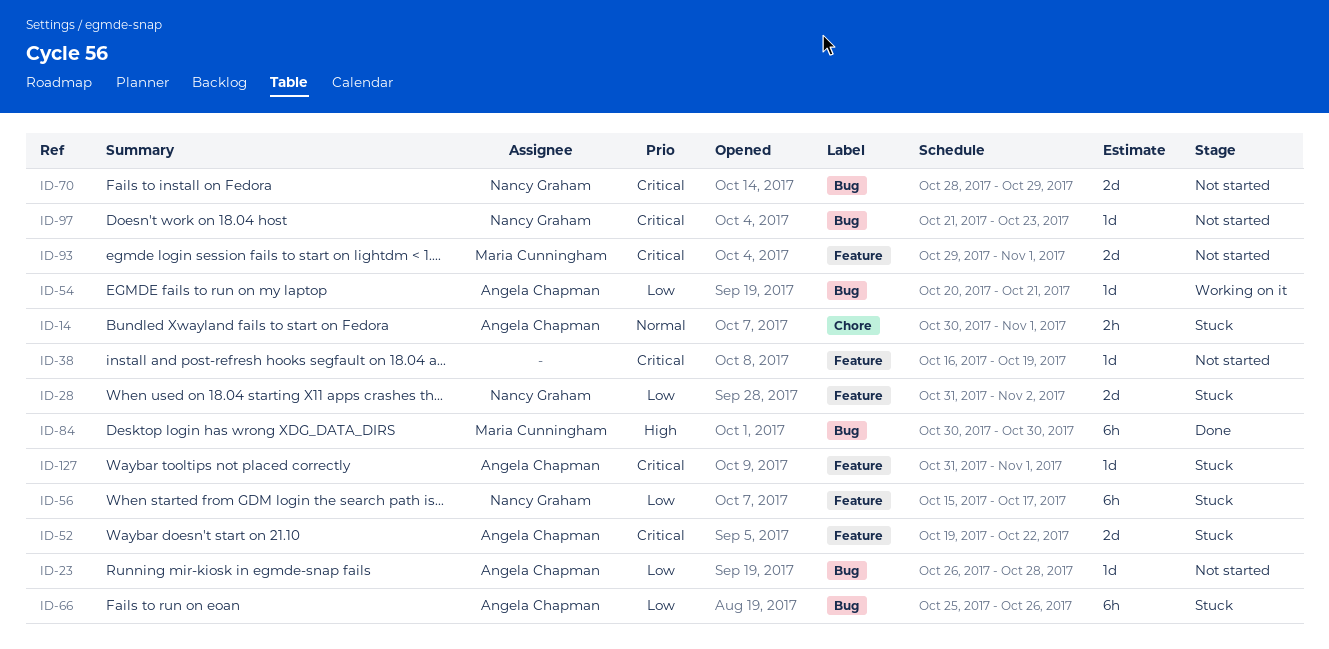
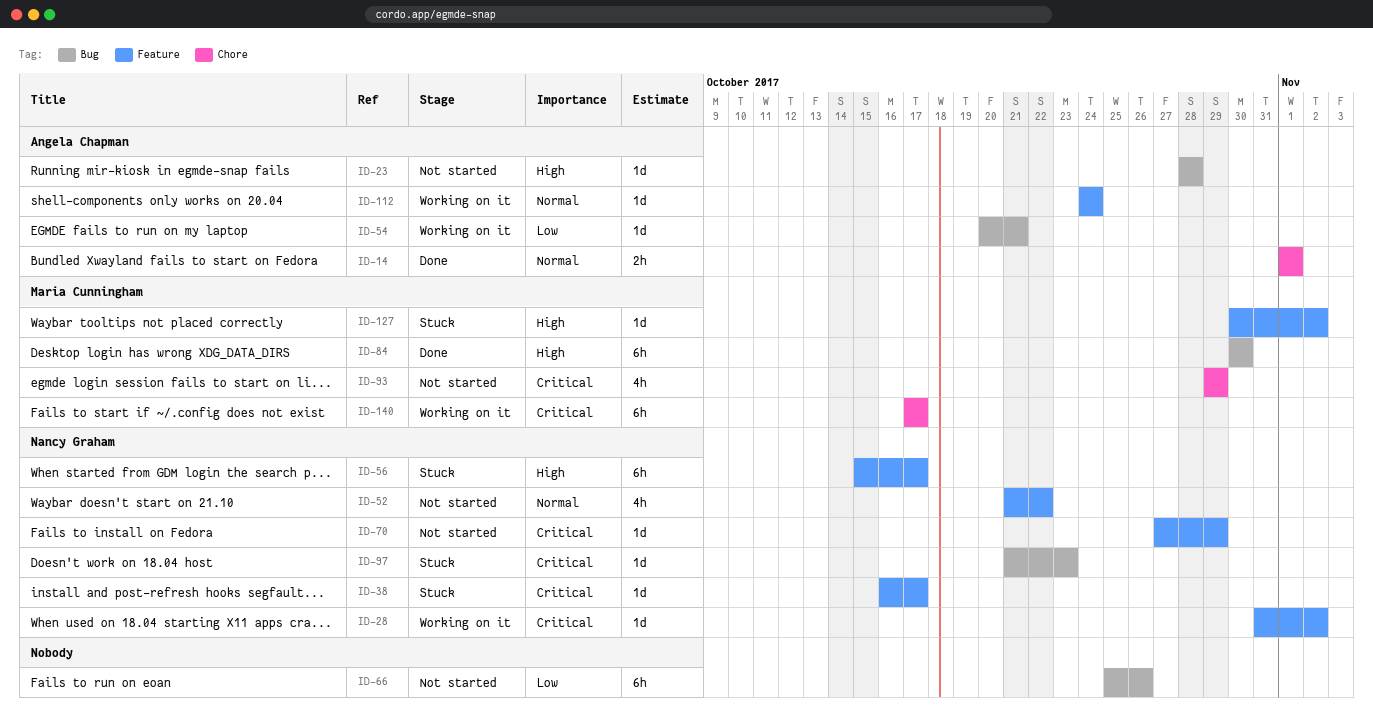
ID-14, status: Stuck -> Done
ID-14, start: Oct 30 -> Nov 1
ID-23, priority: Low -> High
ID-23, start: Oct 26 -> Oct 28
ID-28, status: Stuck -> Working on it
ID-28, priority: Low -> Critical
ID-28, estimate: 2d -> 1d
ID-38, status: Not started -> Stuck
ID-38, owner: none -> Nancy Graham
ID-38, due: Oct 19 -> Oct 17
ID-52, status: Stuck -> Not started
ID-52, owner: Angela Chapman -> Nancy Graham
ID-52, priority: Critical -> Normal
ID-52, estimate: 2d -> 4h
ID-52, start: Oct 19 -> Oct 21
ID-56, priority: Low -> High
ID-66, status: Stuck -> Not started
ID-66, owner: Angela Chapman -> none
ID-70, label: Bug -> Feature
ID-70, estimate: 2d -> 1d
ID-70, start: Oct 28 -> Oct 27
ID-93, label: Feature -> Chore
ID-93, estimate: 2d -> 4h
ID-93, due: Nov 1 -> Oct 29
ID-97, status: Not started -> Stuck
ID-112: none -> present
ID-127, owner: Angela Chapman -> Maria Cunningham
ID-127, priority: Critical -> High
ID-127, start: Oct 31 -> Oct 30
ID-127, due: Nov 1 -> Nov 2
ID-140: none -> present

